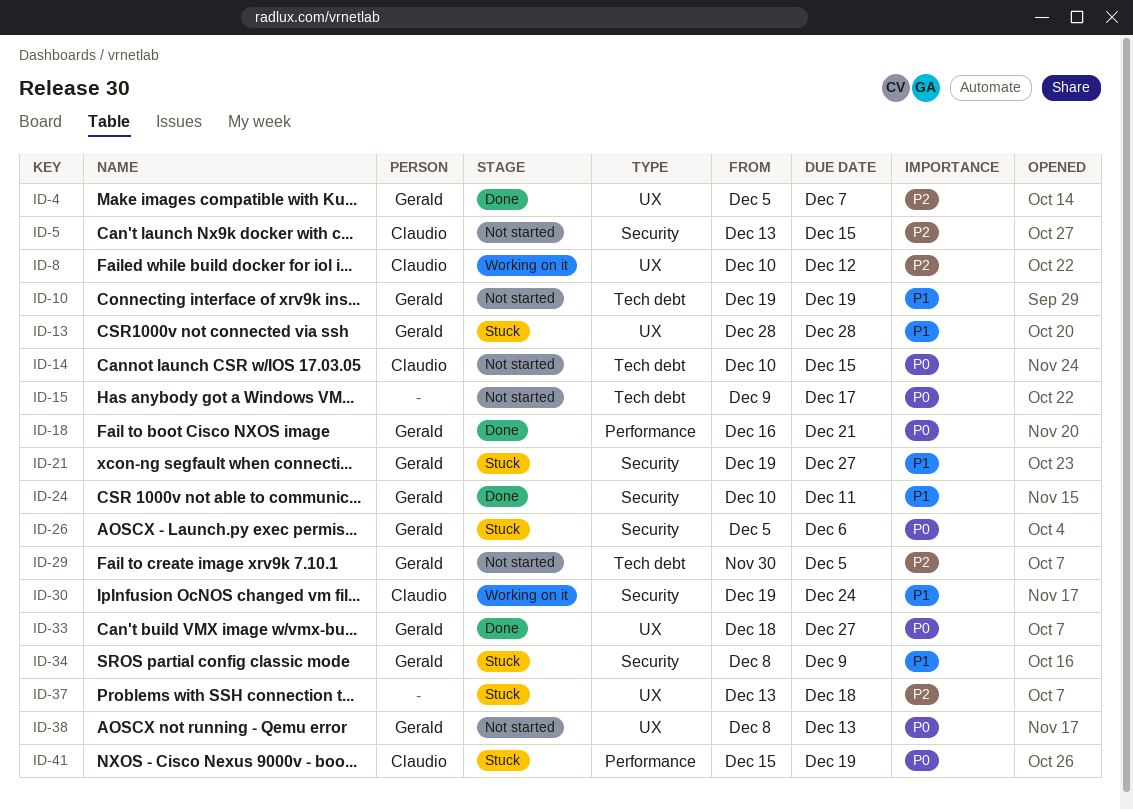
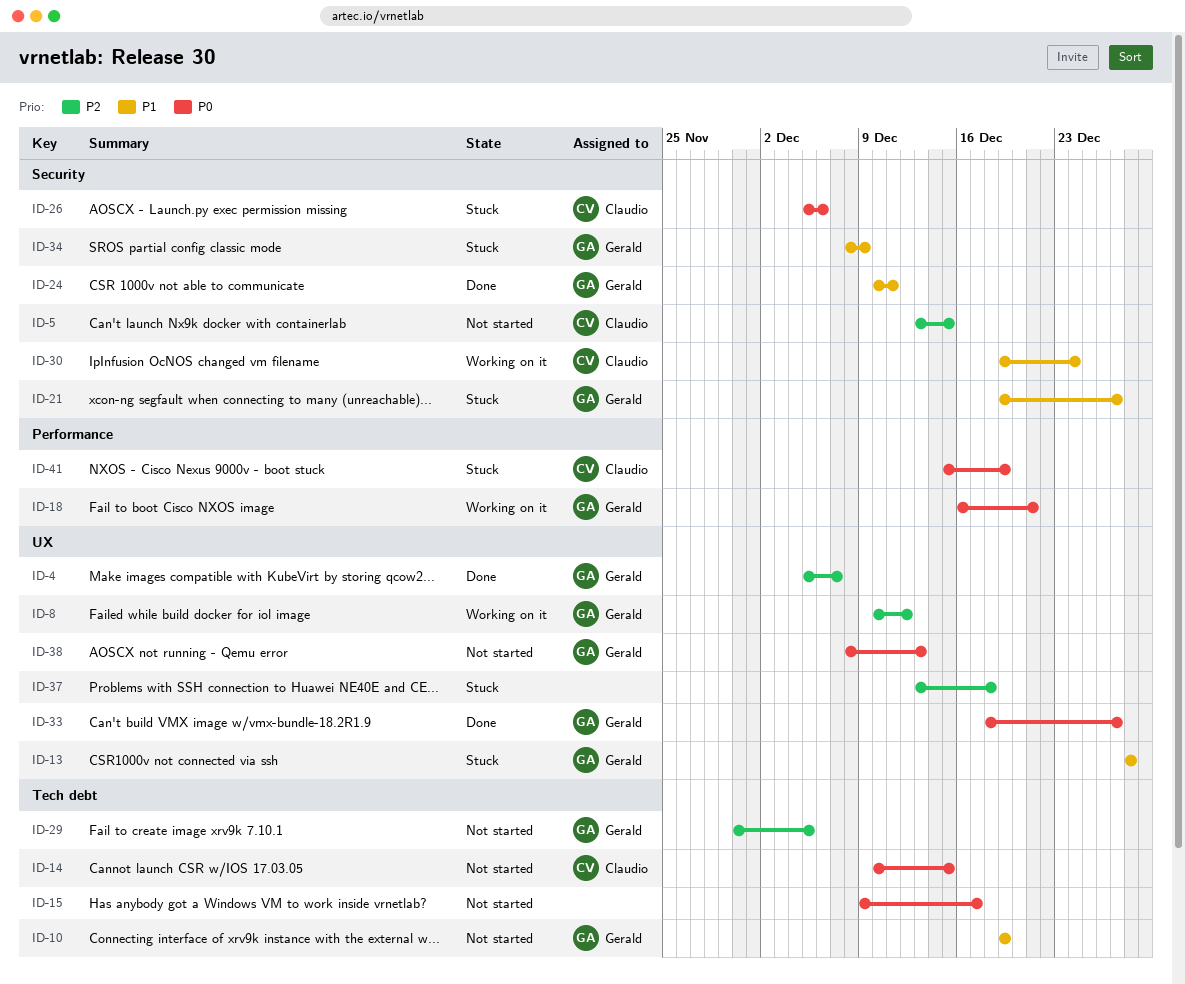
ID-8, owner: Claudio -> Gerald
ID-18, status: Done -> Working on it
ID-26, owner: Gerald -> Claudio

